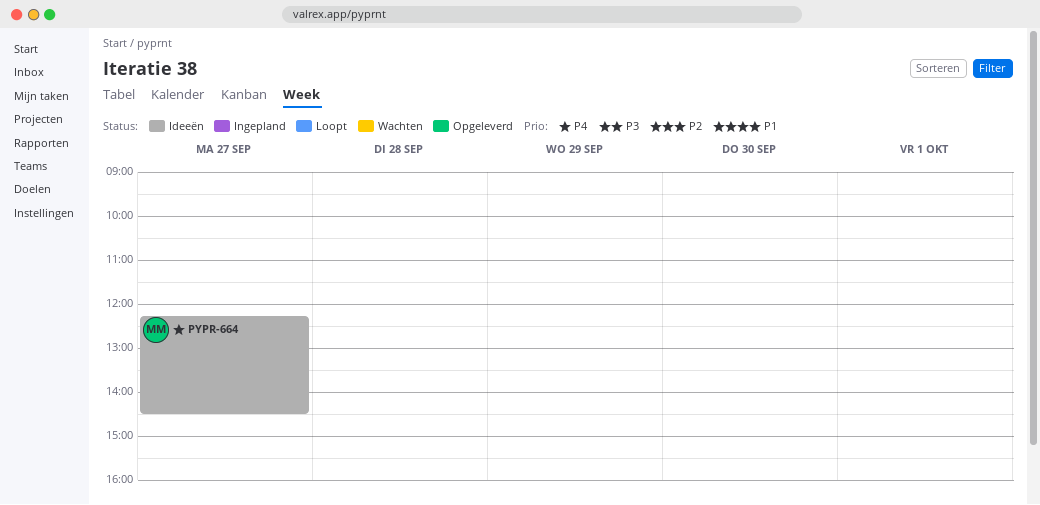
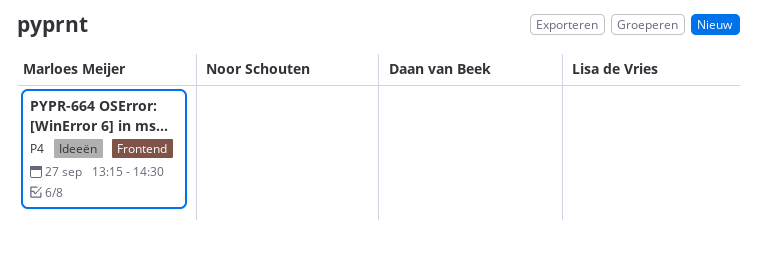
PYPR-664, begins: 12:15 -> 13:15

